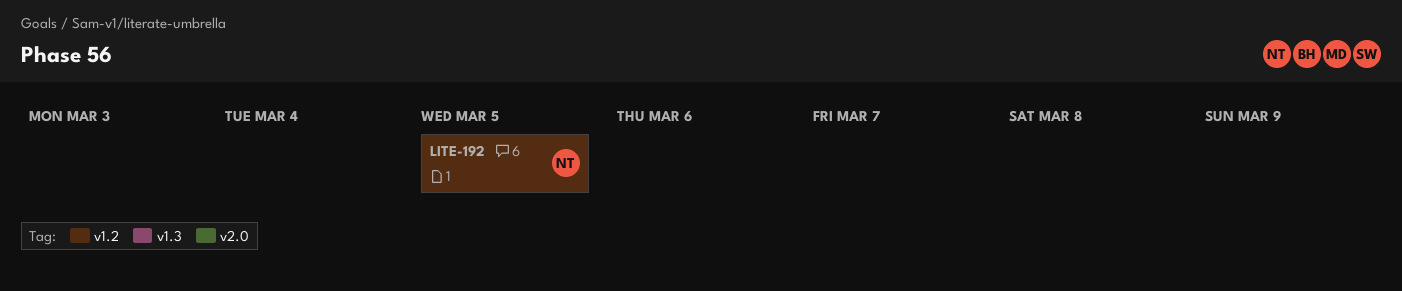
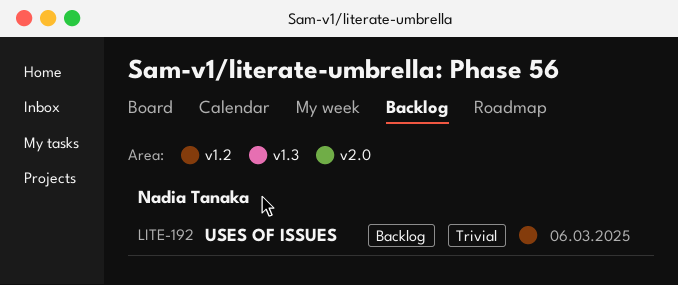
LITE-192, due: Mar 5 -> Mar 6

